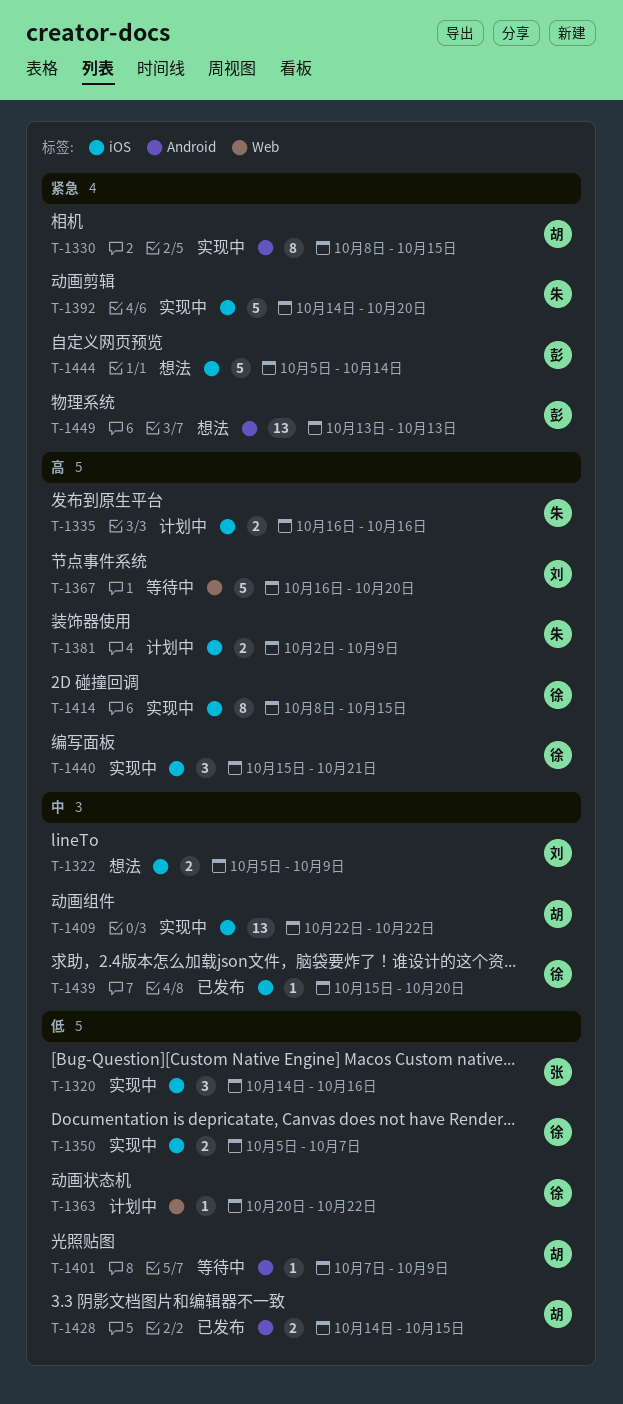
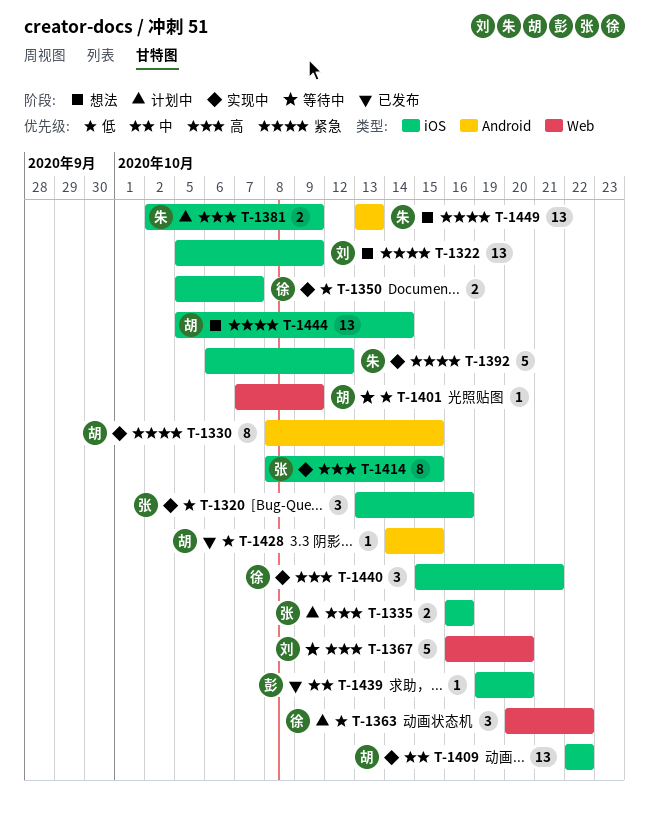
T-1320, start: Oct 14 -> Oct 13
T-1322, priority: 中 -> 紧急
T-1322, estimate: 2 -> 13
T-1335, owner: 朱 -> 张
T-1363, estimate: 1 -> 3
T-1392, start: Oct 14 -> Oct 6
T-1392, due: Oct 20 -> Oct 12
T-1401, label: Android -> Web
T-1414, owner: 徐 -> 张
T-1428, estimate: 2 -> 1
T-1439, owner: 徐 -> 彭
T-1439, start: Oct 15 -> Oct 19
T-1444, owner: 彭 -> 胡
T-1444, estimate: 5 -> 13
T-1449, owner: 彭 -> 朱

